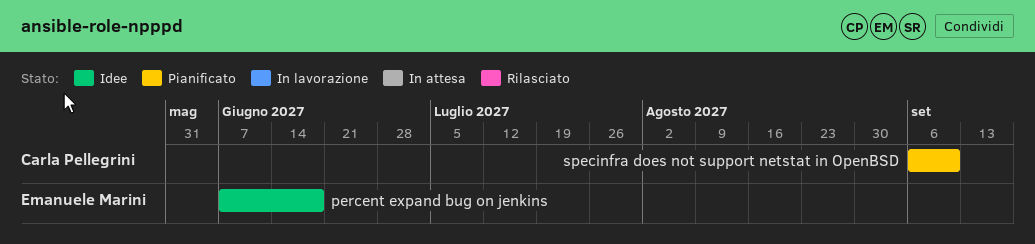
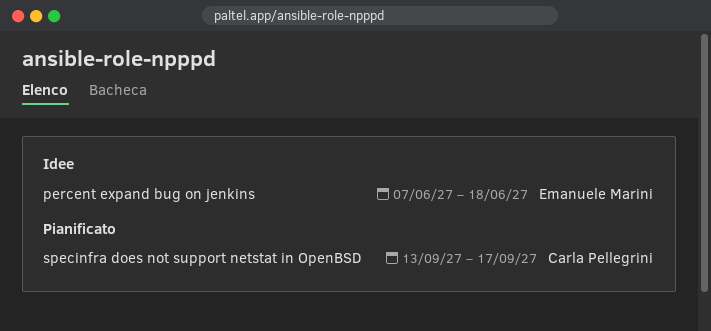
specinfra does not support netstat in OpenBSD, start: Sep 6 -> Sep 13
specinfra does not support netstat in OpenBSD, due: Sep 10 -> Sep 17

